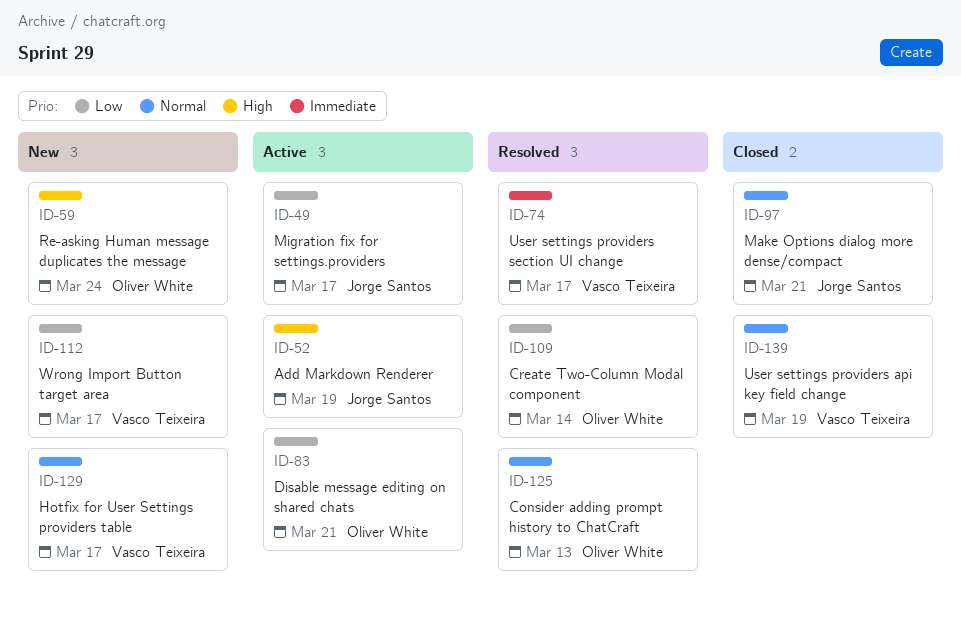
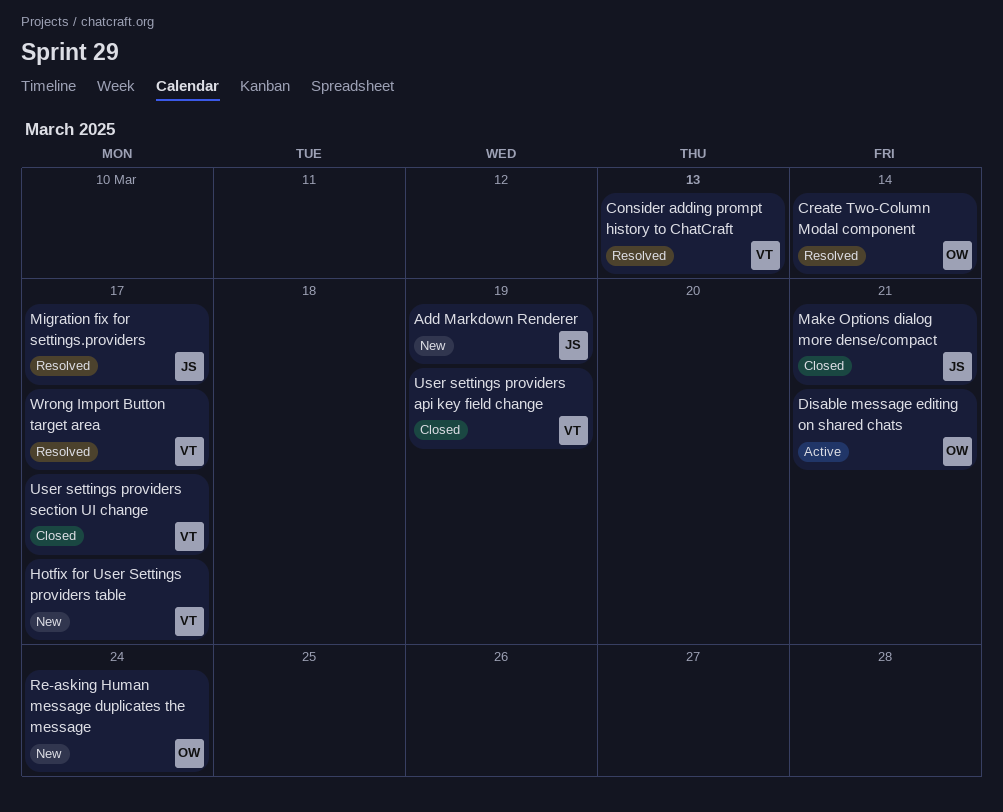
Add Markdown Renderer, status: Active -> New
Consider adding prompt history to ChatCraft, owner: Oliver White -> Vasco Teixeira
Migration fix for settings.providers, status: Active -> Resolved
User settings providers section UI change, status: Resolved -> Closed
Wrong Import Button target area, status: New -> Resolved

